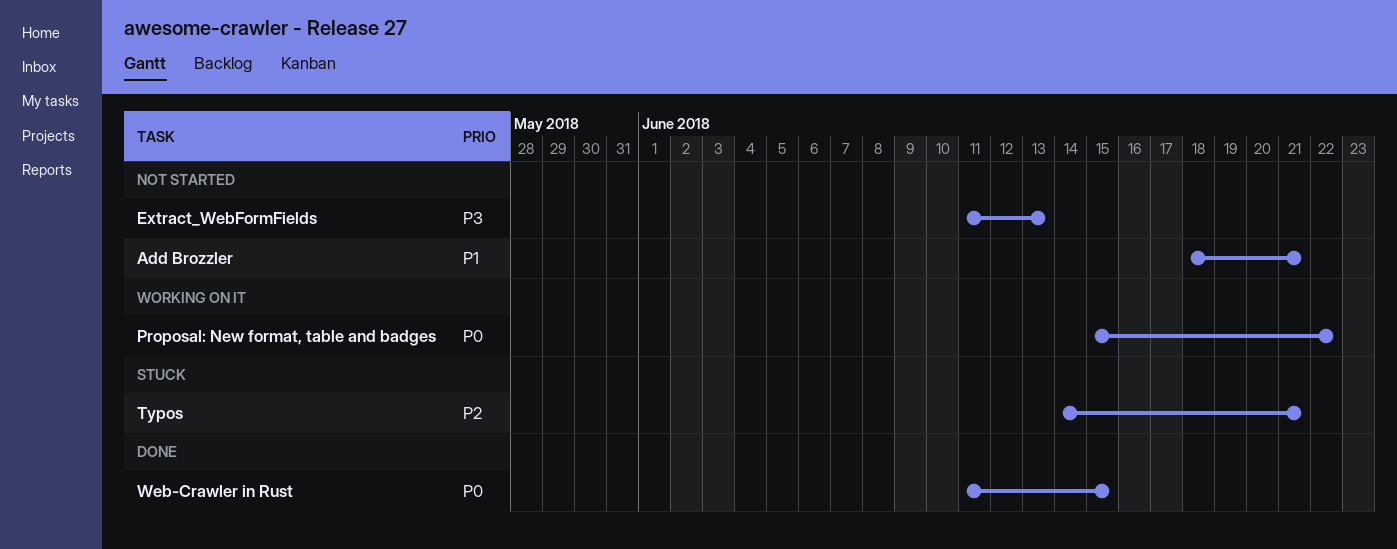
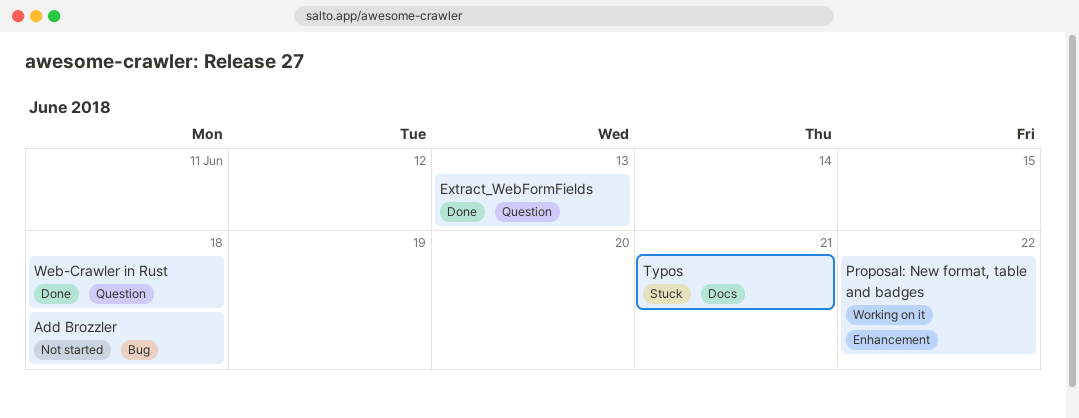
Add Brozzler, due: Jun 21 -> Jun 18
Extract_WebFormFields, status: Not started -> Done
Web-Crawler in Rust, due: Jun 15 -> Jun 18

